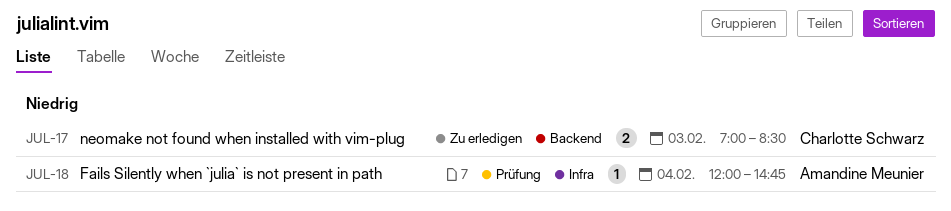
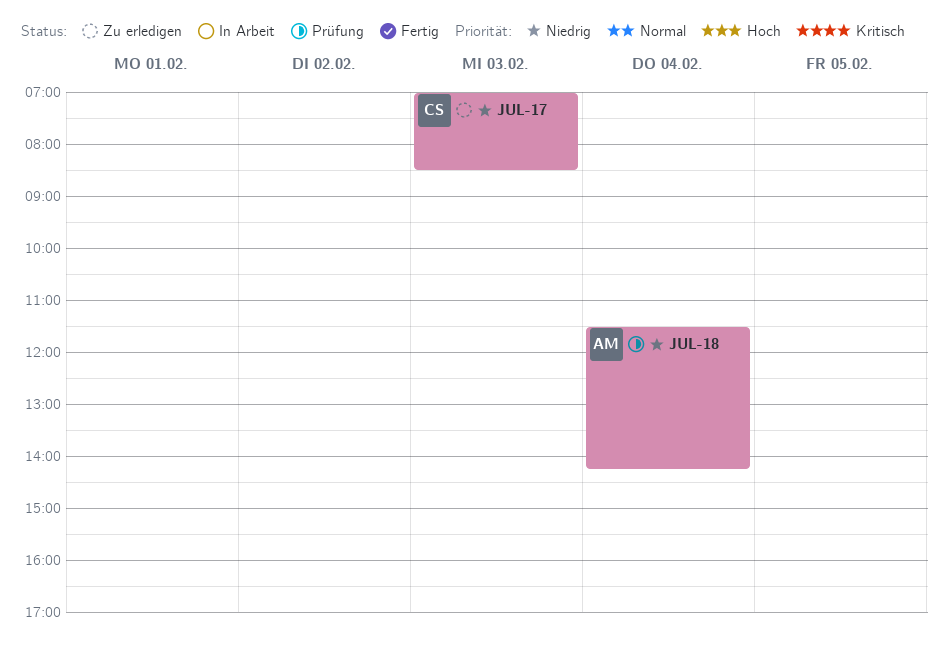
JUL-18, begins: 12:00 -> 11:30
JUL-18, ends: 14:45 -> 14:15

